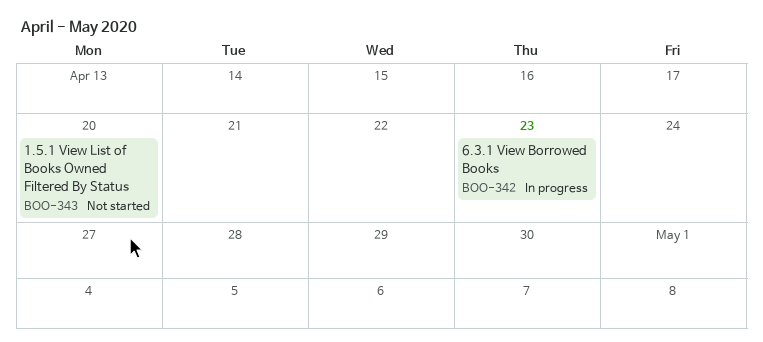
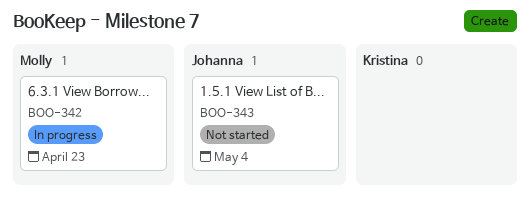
BOO-343, due: Apr 20 -> May 4

